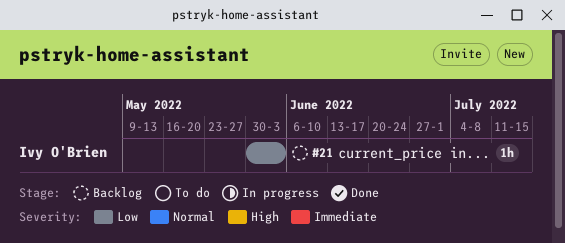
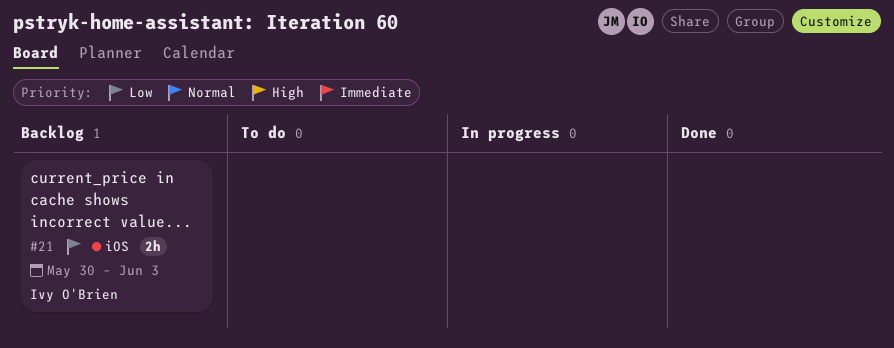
#21, estimate: 1h -> 2h

